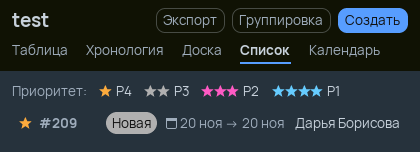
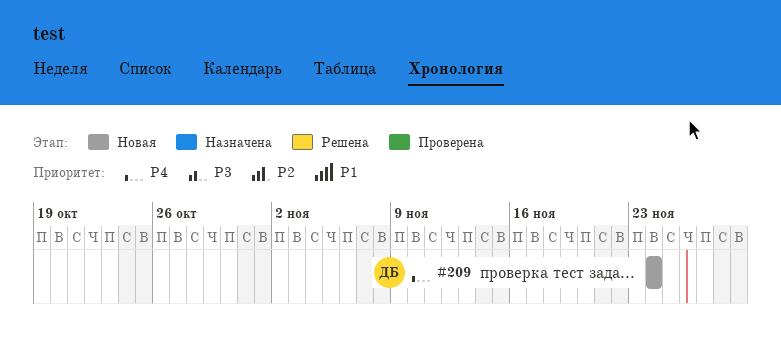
#209, start: Nov 20 -> Nov 24
#209, due: Nov 20 -> Nov 24

